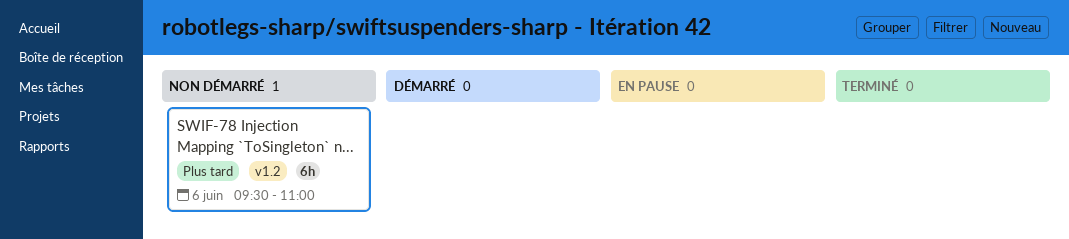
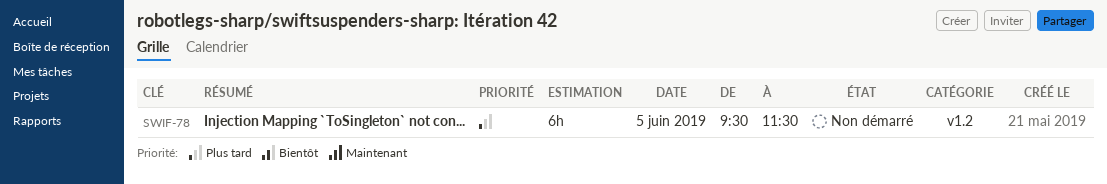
SWIF-78, day: Jun 6 -> Jun 5
SWIF-78, ends: 11:00 -> 11:30

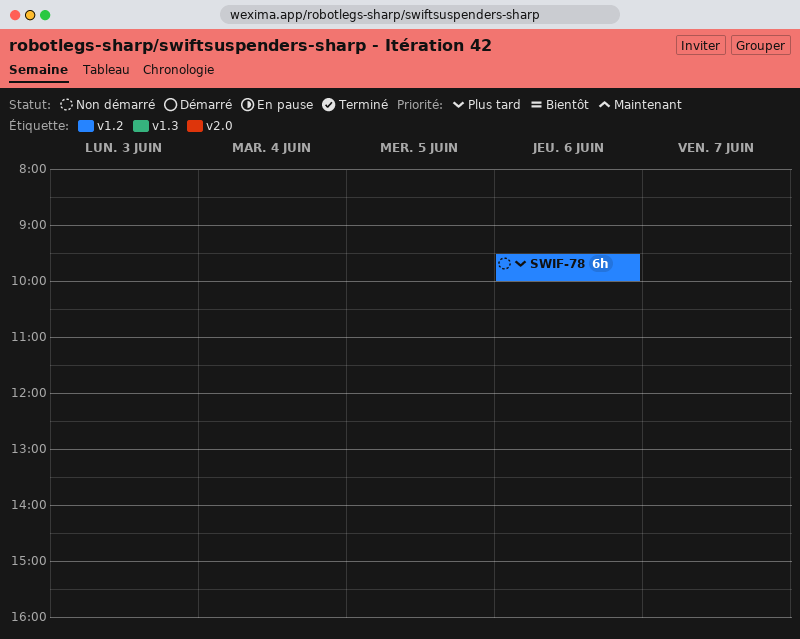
SWIF-78, day: Jun 5 -> Jun 6
SWIF-78, ends: 11:30 -> 10:00

